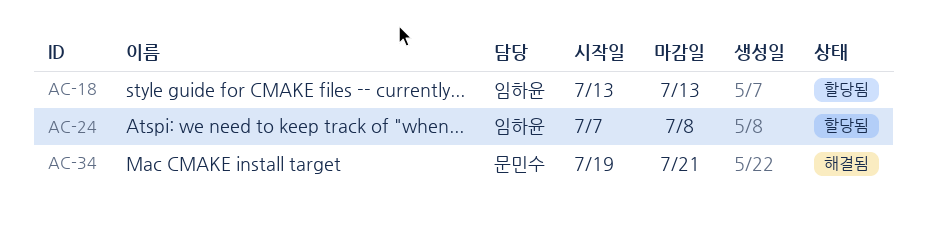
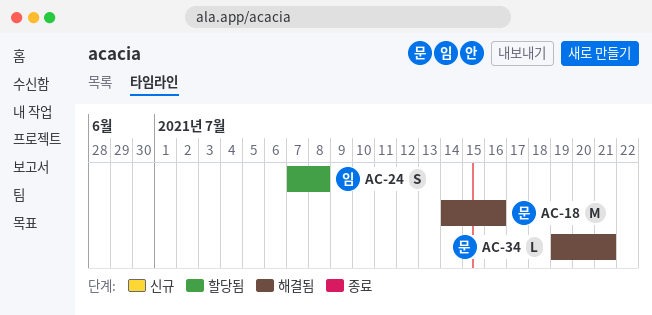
AC-18, status: 할당됨 -> 해결됨
AC-18, owner: 임하윤 -> 문민수
AC-18, start: Jul 13 -> Jul 14
AC-18, due: Jul 13 -> Jul 16

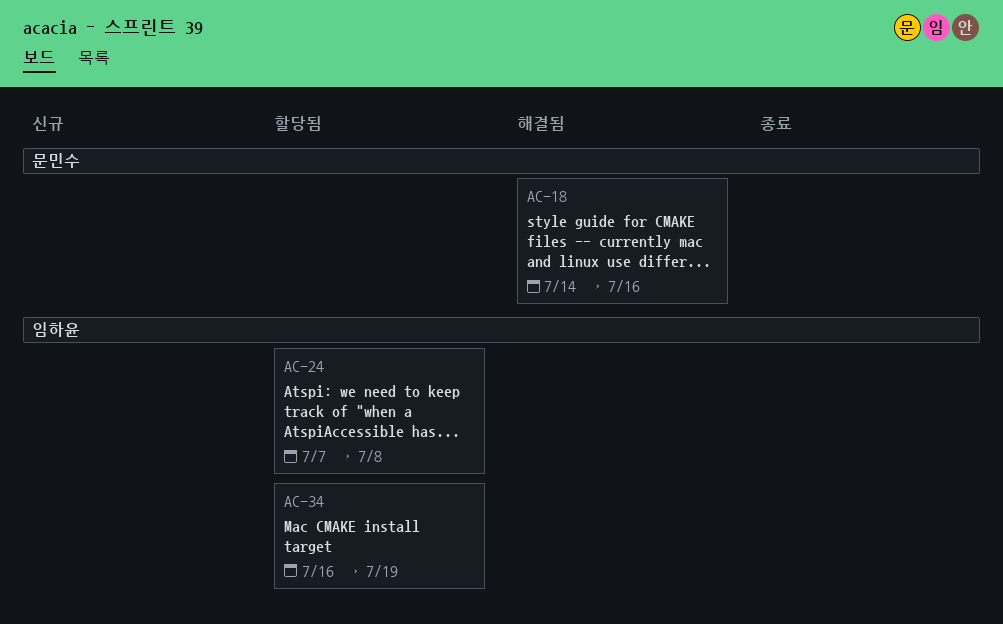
AC-34, status: 해결됨 -> 할당됨
AC-34, owner: 문민수 -> 임하윤
AC-34, start: Jul 19 -> Jul 16
AC-34, due: Jul 21 -> Jul 19

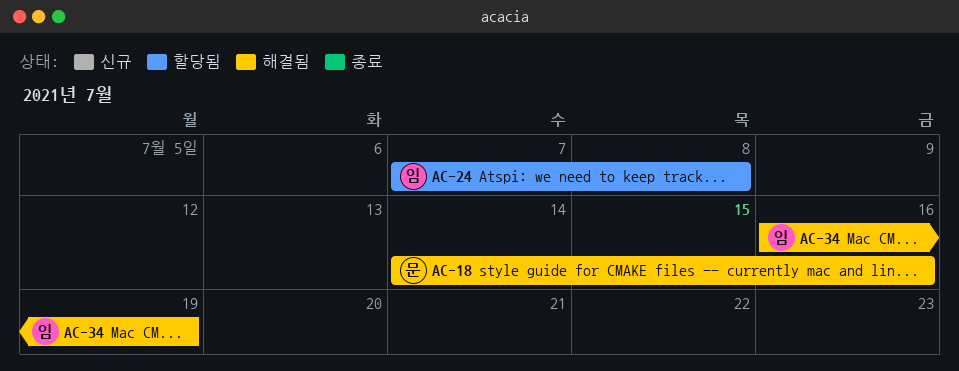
AC-34, status: 할당됨 -> 해결됨

